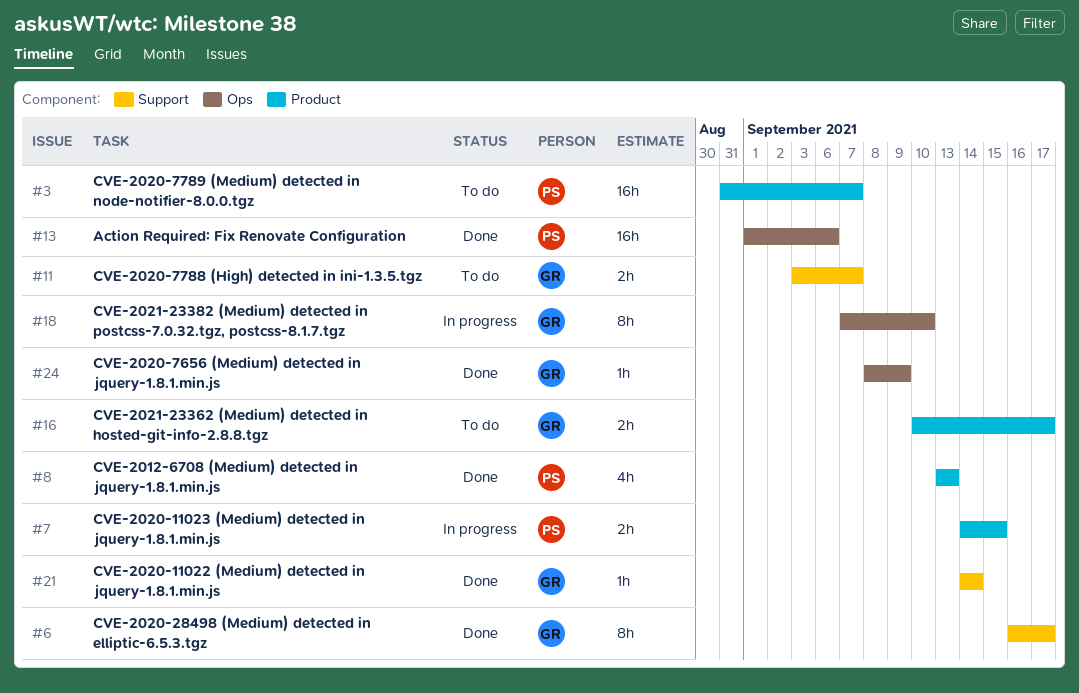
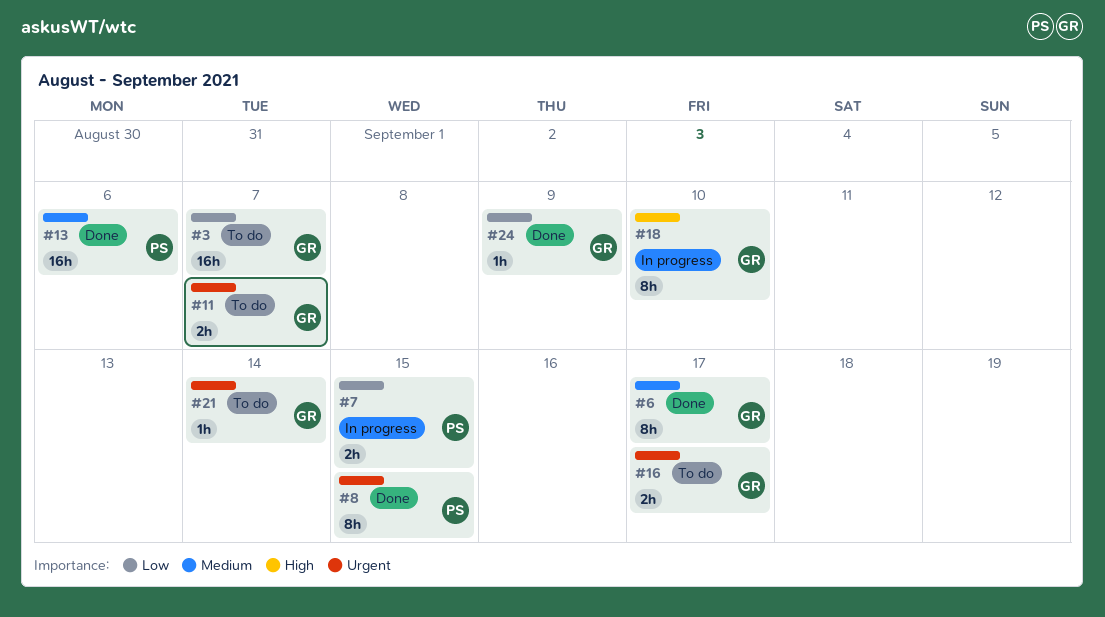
#3, owner: PS -> GR
#8, estimate: 4h -> 8h
#8, due: Sep 13 -> Sep 15
#21, status: Done -> To do

